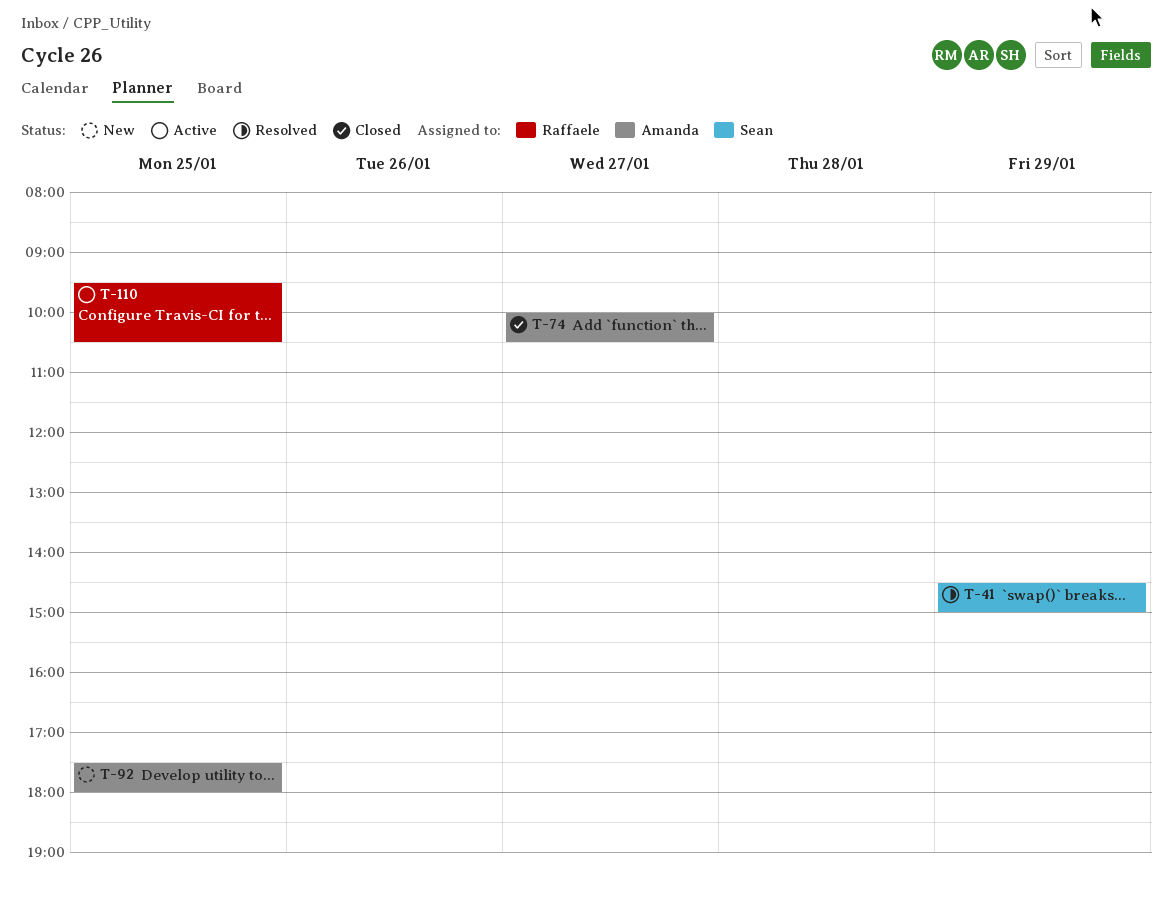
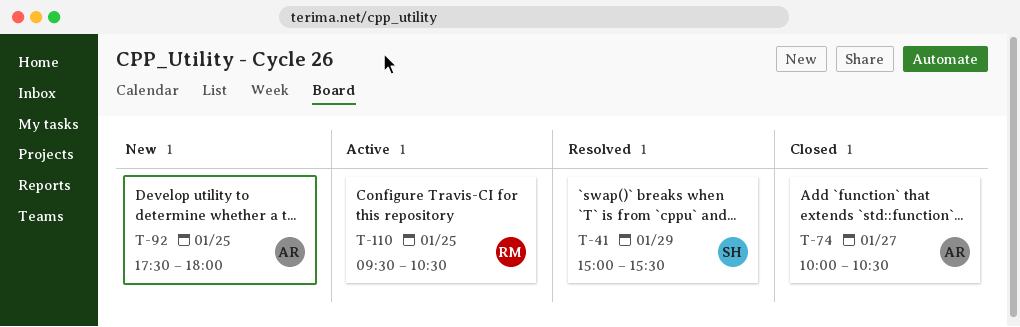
T-41, begins: 14:30 -> 15:00
T-41, ends: 15:00 -> 15:30

